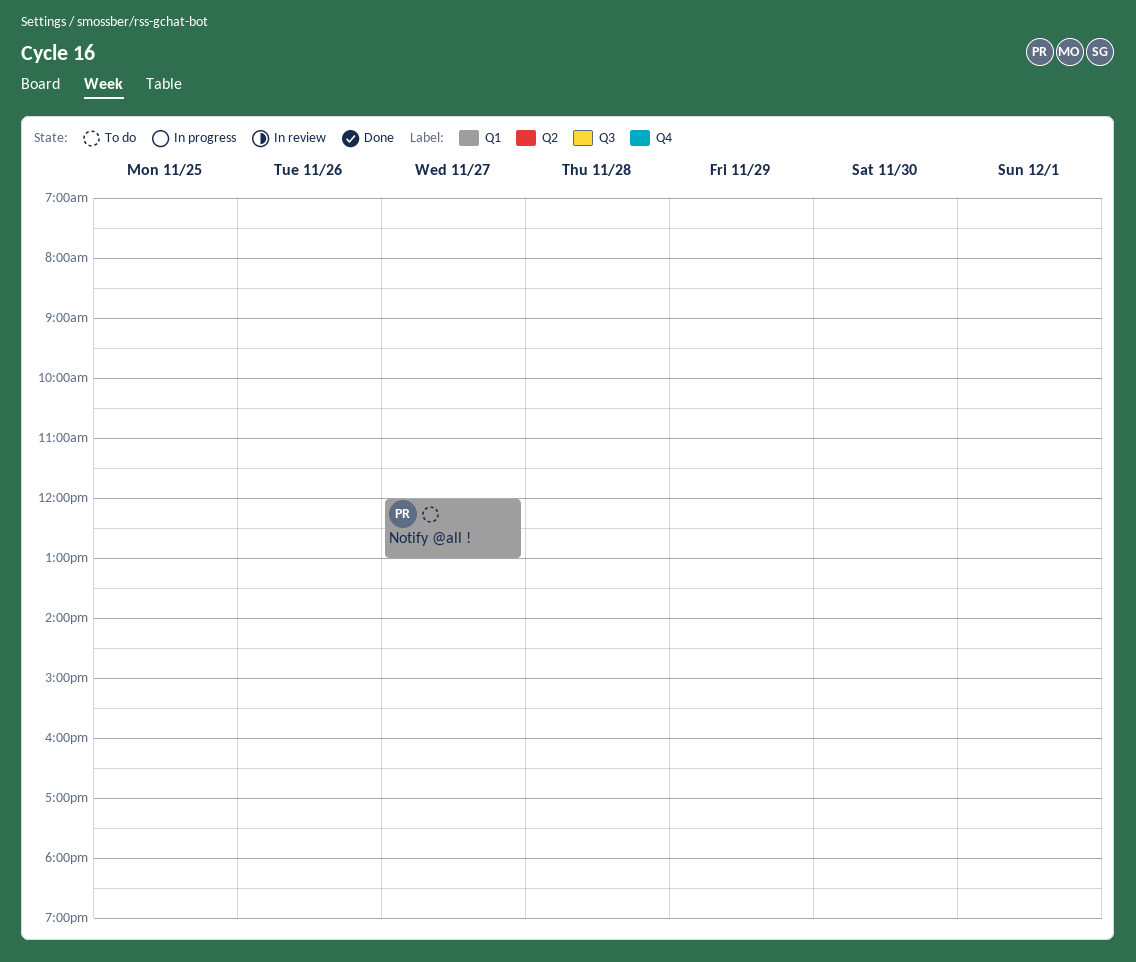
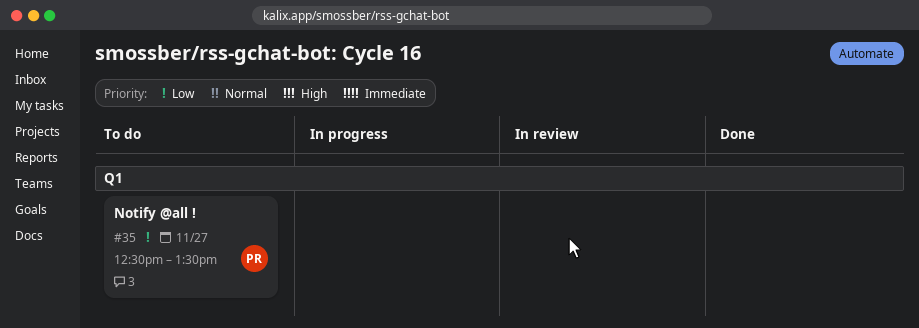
Notify @all !, begins: 12:00 -> 12:30
Notify @all !, ends: 13:00 -> 13:30

